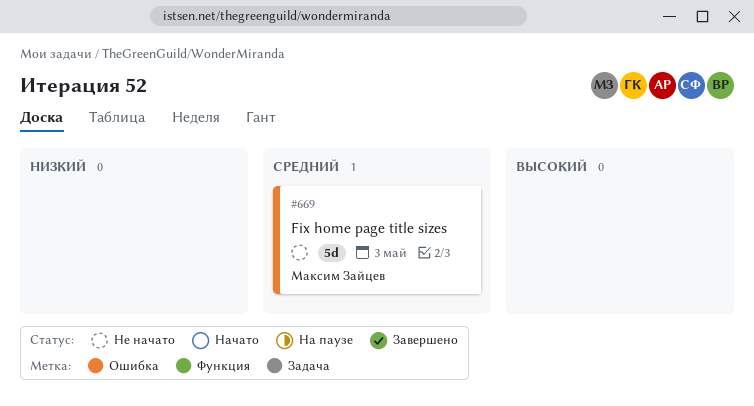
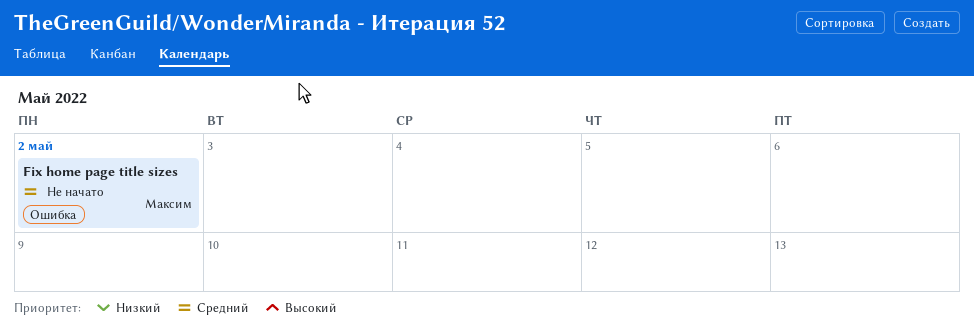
Fix home page title sizes, due: May 3 -> May 2

